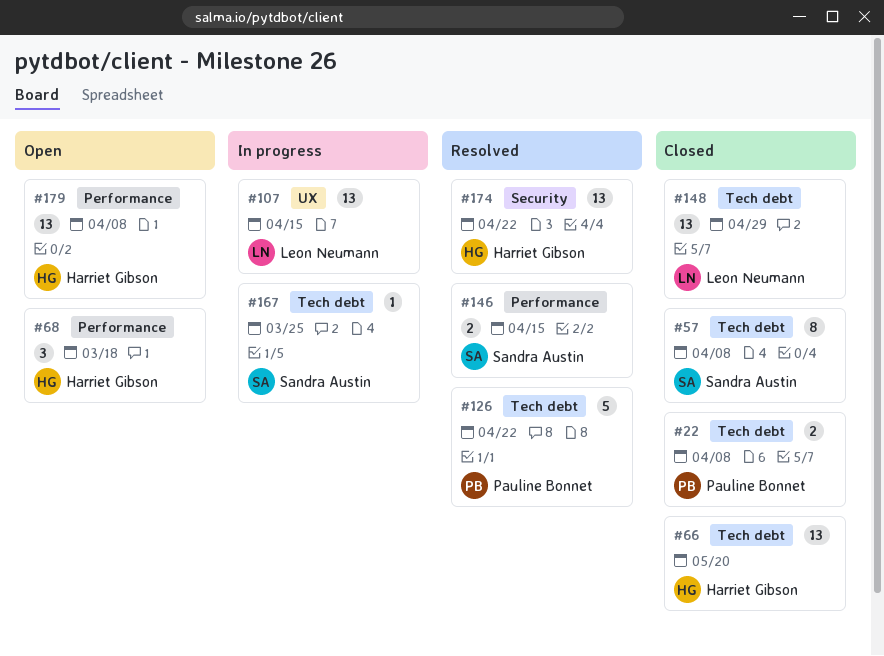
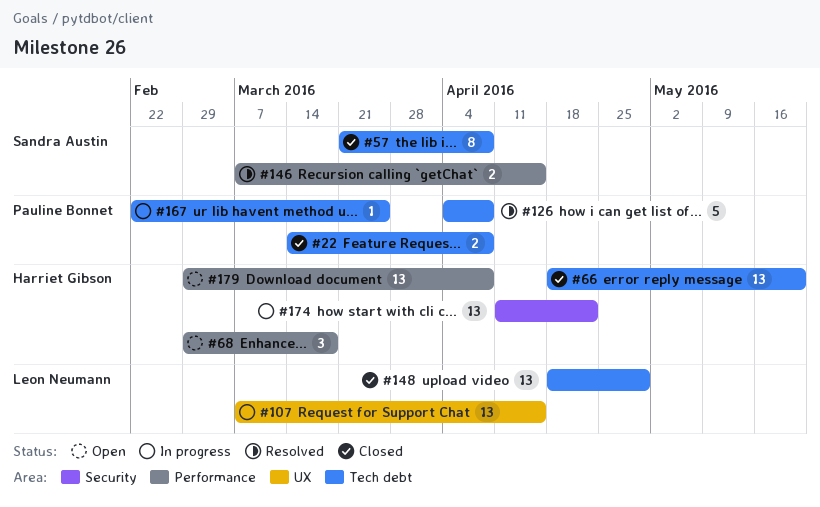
#126, due: Apr 22 -> Apr 8
#167, owner: Sandra Austin -> Pauline Bonnet
#174, status: Resolved -> In progress

